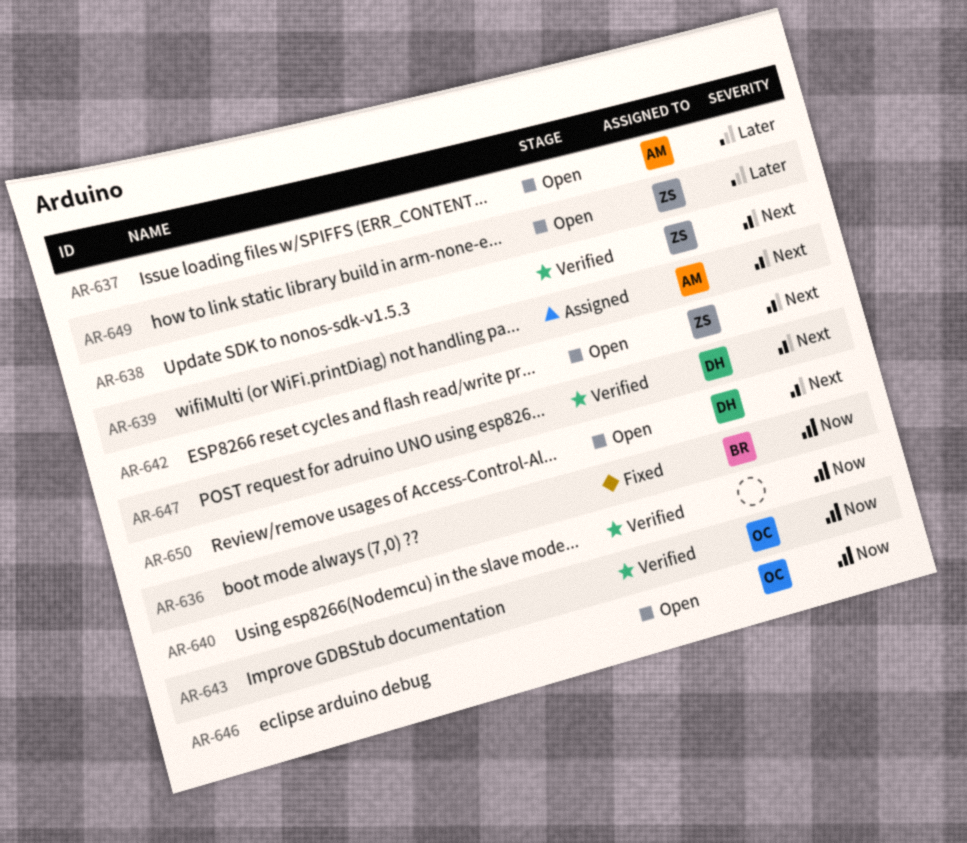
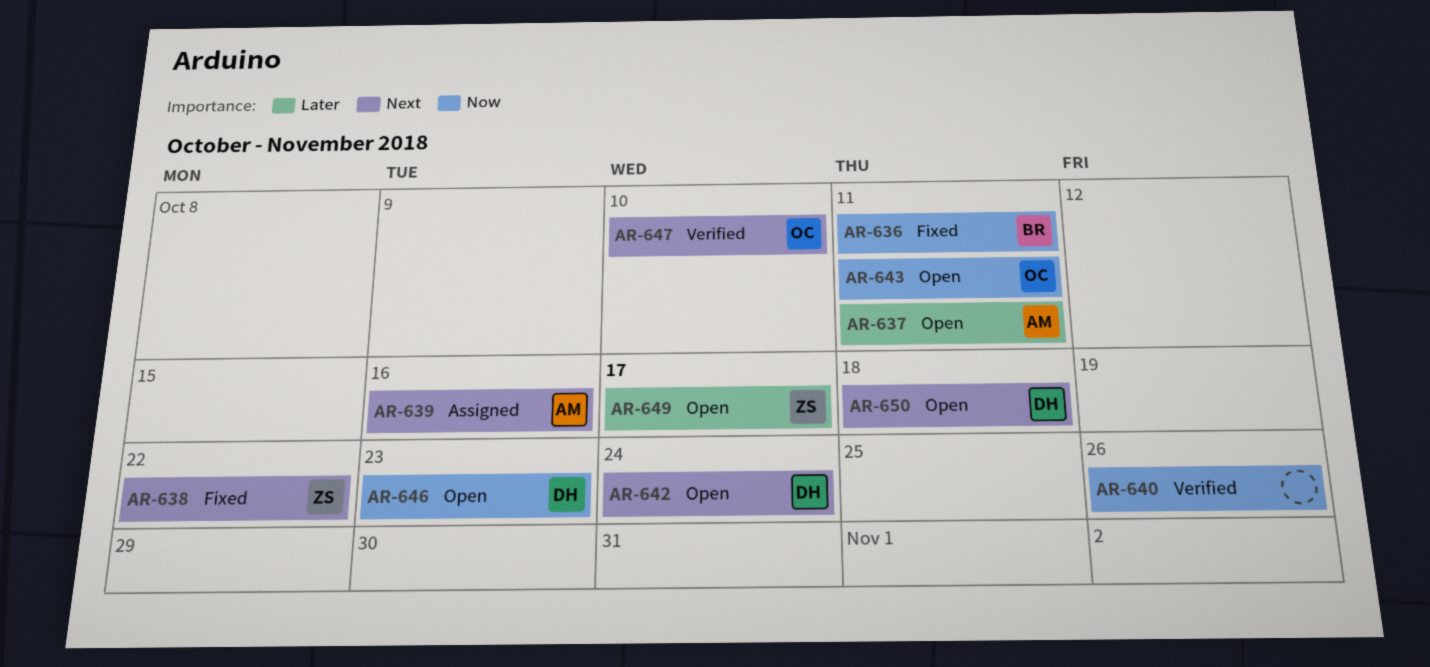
AR-638, status: Verified -> Fixed
AR-642, owner: ZS -> DH
AR-643, status: Verified -> Open
AR-646, owner: OC -> DH
AR-647, owner: DH -> OC

